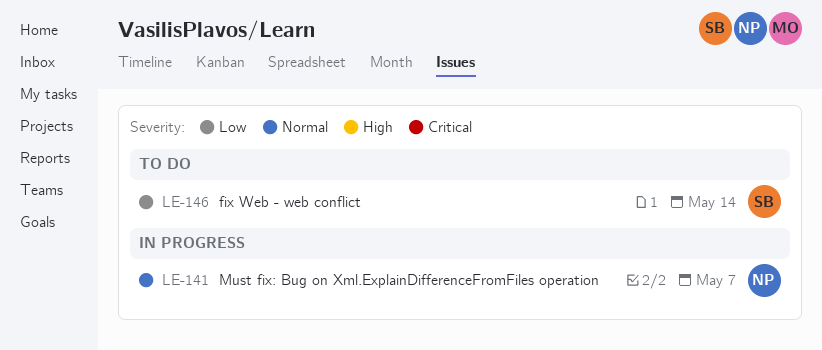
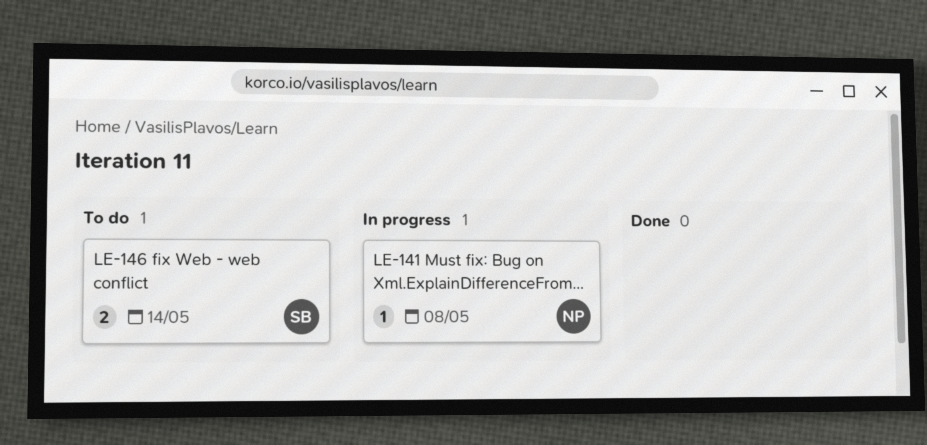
LE-141, due: May 7 -> May 8

